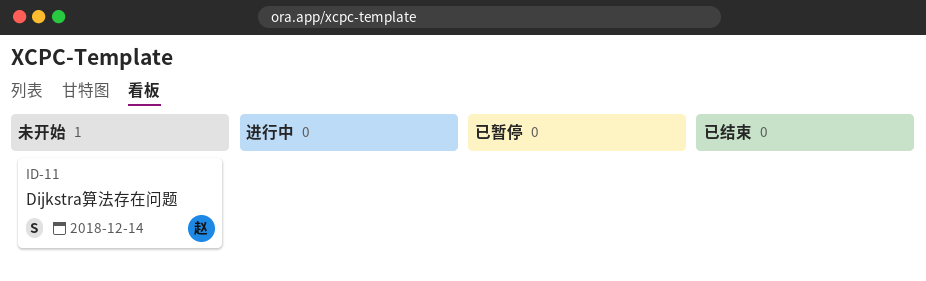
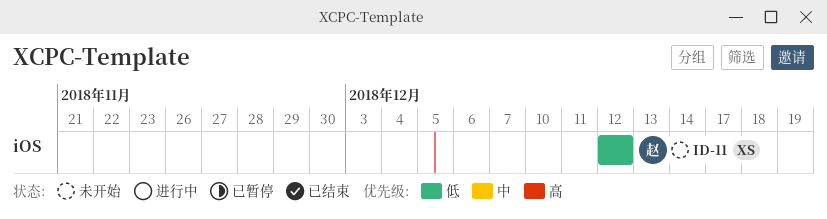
ID-11, estimate: S -> XS
ID-11, due: Dec 14 -> Dec 12

